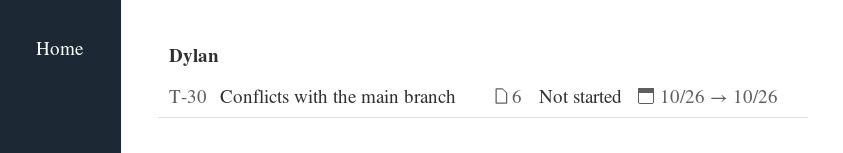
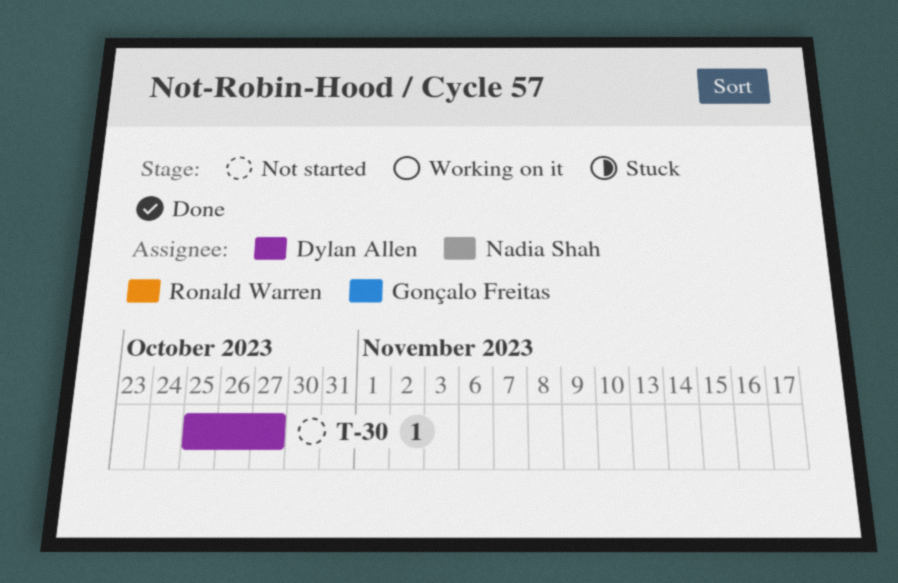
T-30, start: Oct 26 -> Oct 25
T-30, due: Oct 26 -> Oct 27

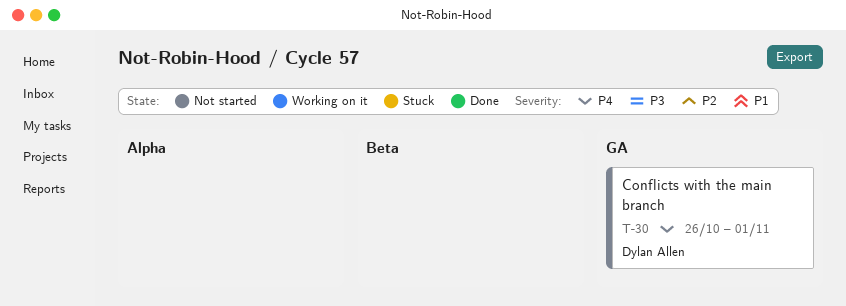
T-30, start: Oct 25 -> Oct 26
T-30, due: Oct 27 -> Nov 1

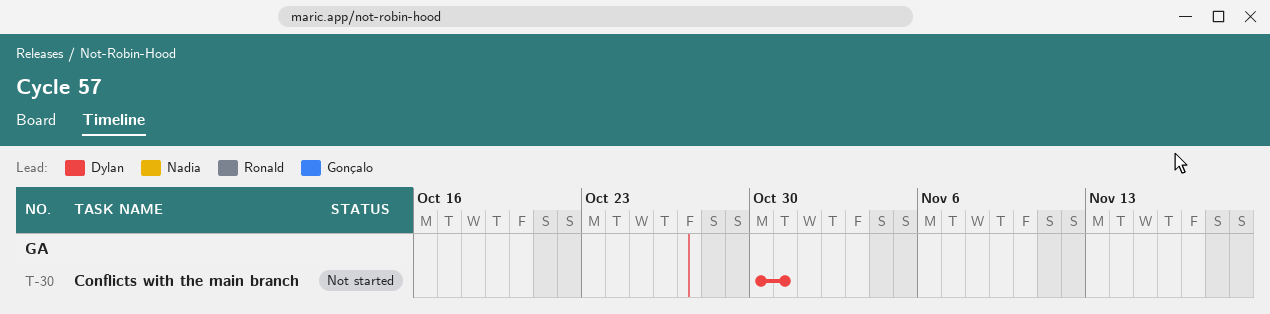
T-30, start: Oct 26 -> Oct 30
T-30, due: Nov 1 -> Oct 31

